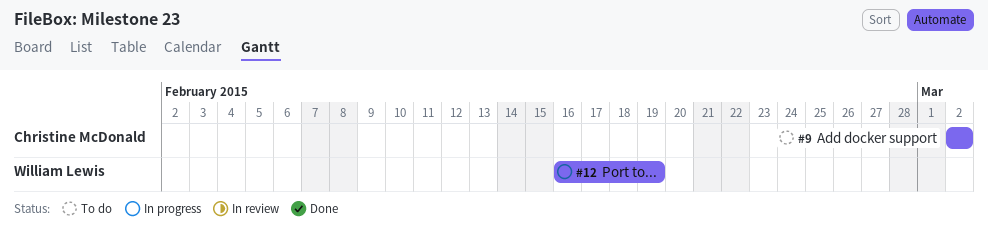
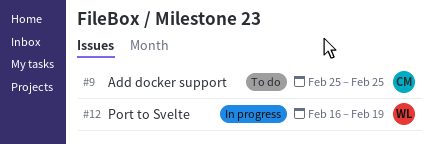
#9, start: Mar 2 -> Feb 25
#9, due: Mar 2 -> Feb 25

